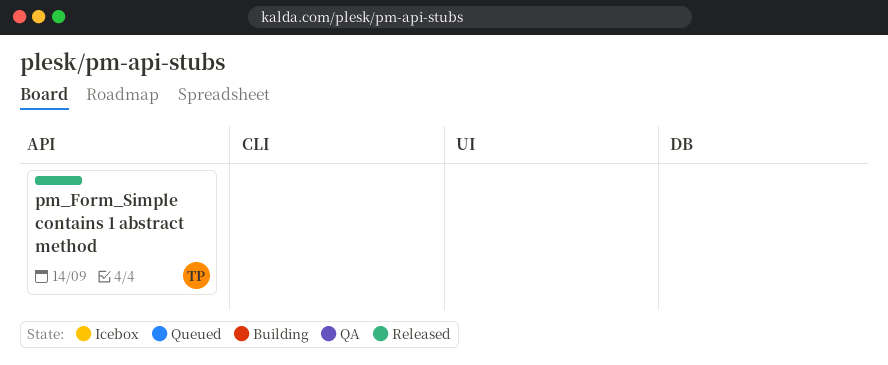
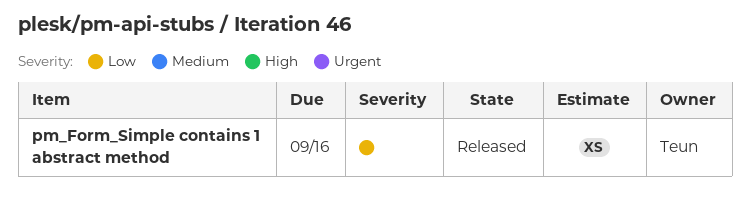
pm_Form_Simple contains 1 abstract method, due: Sep 14 -> Sep 16

